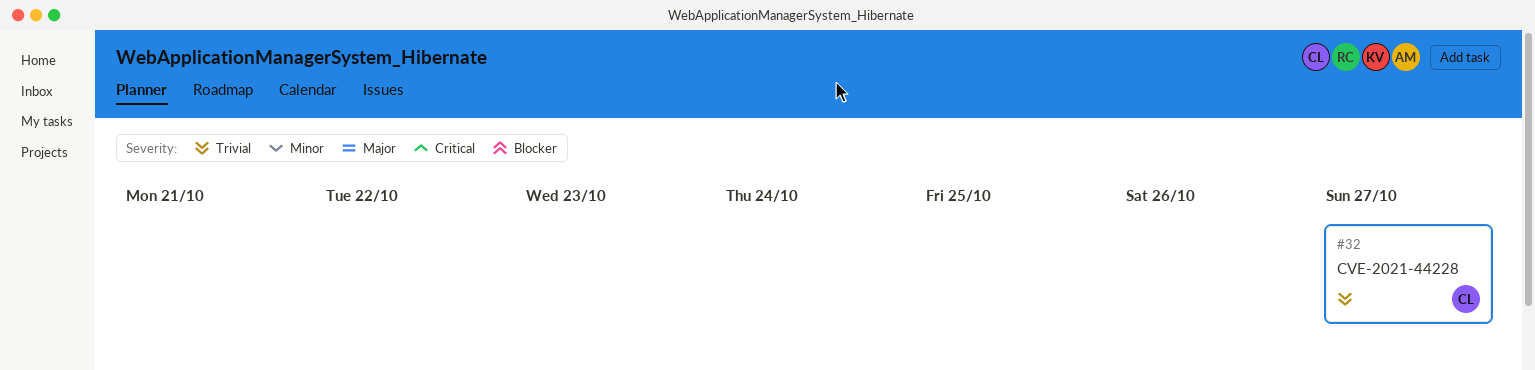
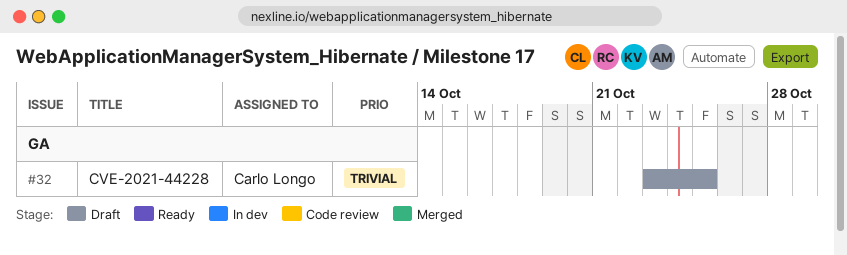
#32, due: Oct 27 -> Oct 25

